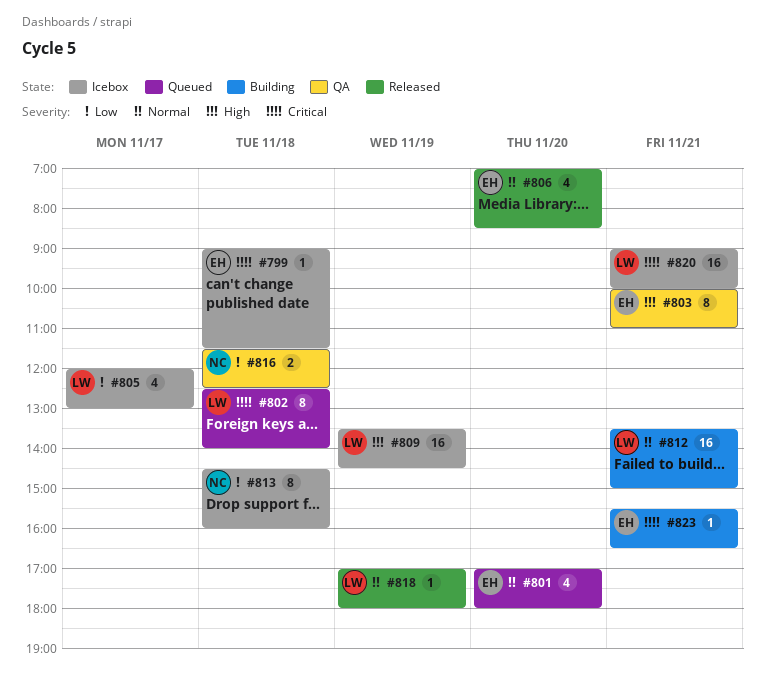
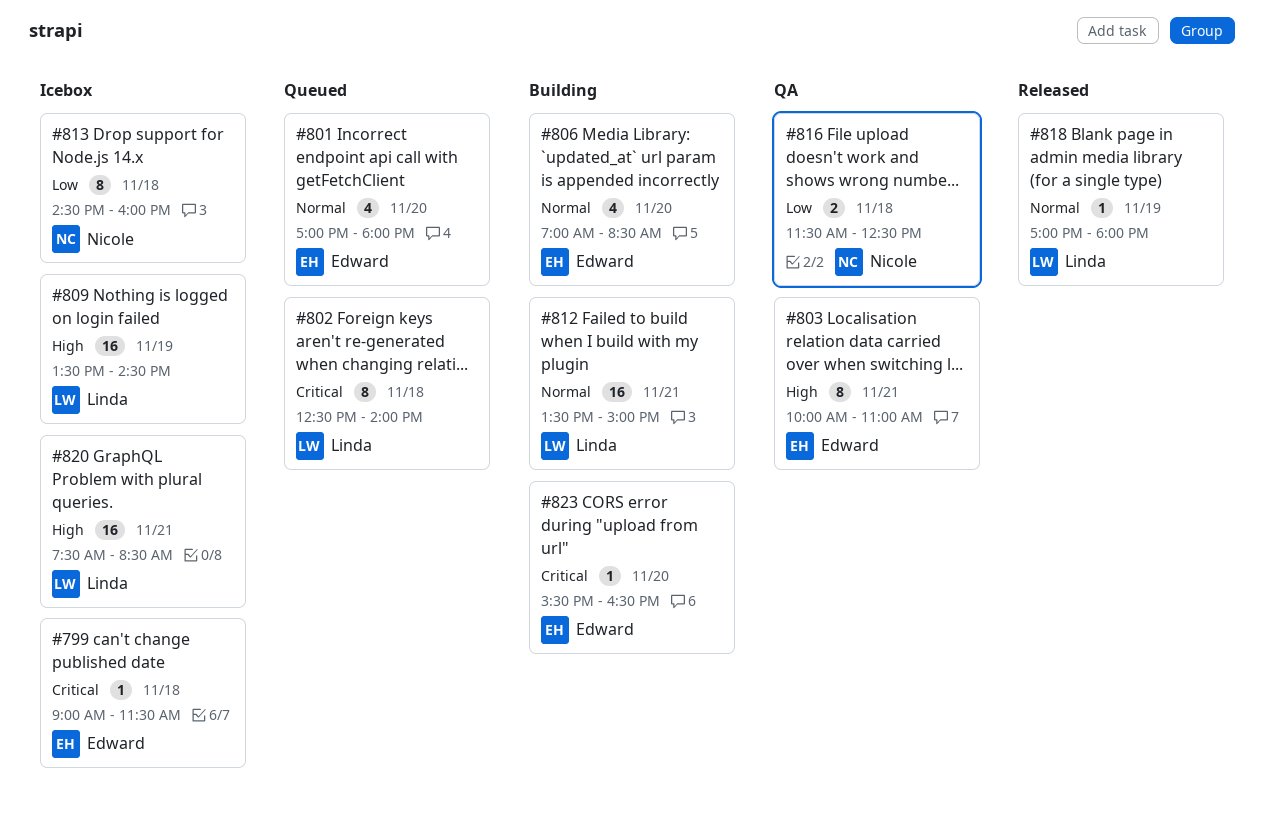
#805: present -> none
#806, status: Released -> Building
#820, priority: Critical -> High
#820, begins: 09:00 -> 07:30
#820, ends: 10:00 -> 08:30
#823, day: Nov 21 -> Nov 20

